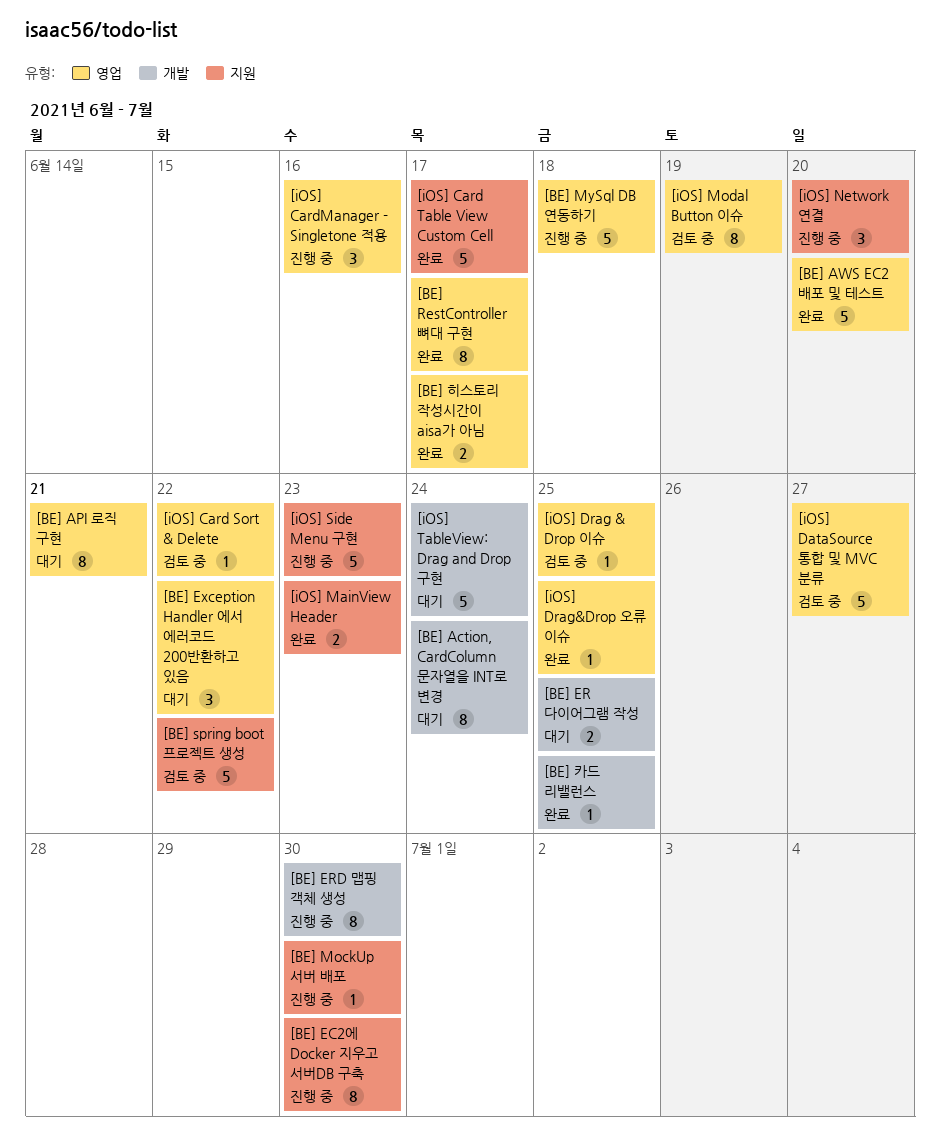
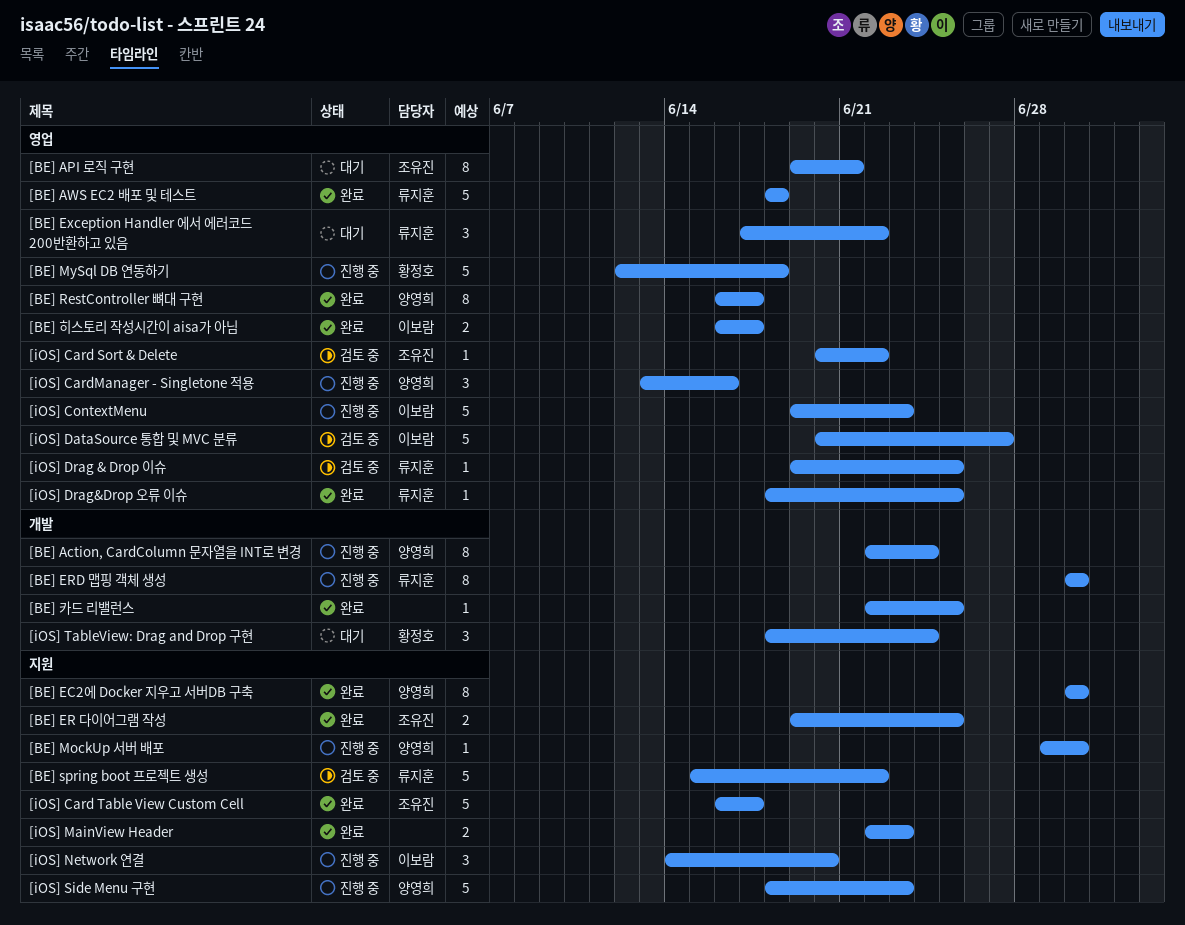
[BE] Action, CardColumn 문자열을 INT로 변경, status: 대기 -> 진행 중
[BE] AWS EC2 배포 및 테스트, due: Jun 20 -> Jun 18
[BE] EC2에 Docker 지우고 서버DB 구축, status: 진행 중 -> 완료
[BE] ER 다이어그램 작성, status: 대기 -> 완료
[BE] ER 다이어그램 작성, label: 개발 -> 지원
[iOS] ContextMenu: none -> present
[iOS] Modal Button 이슈: present -> none
[iOS] TableView: Drag and Drop 구현, estimate: 5 -> 3

